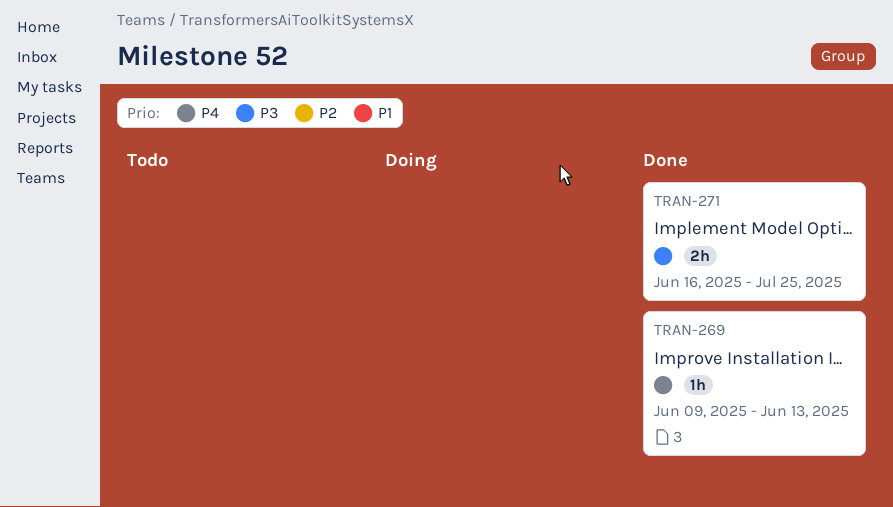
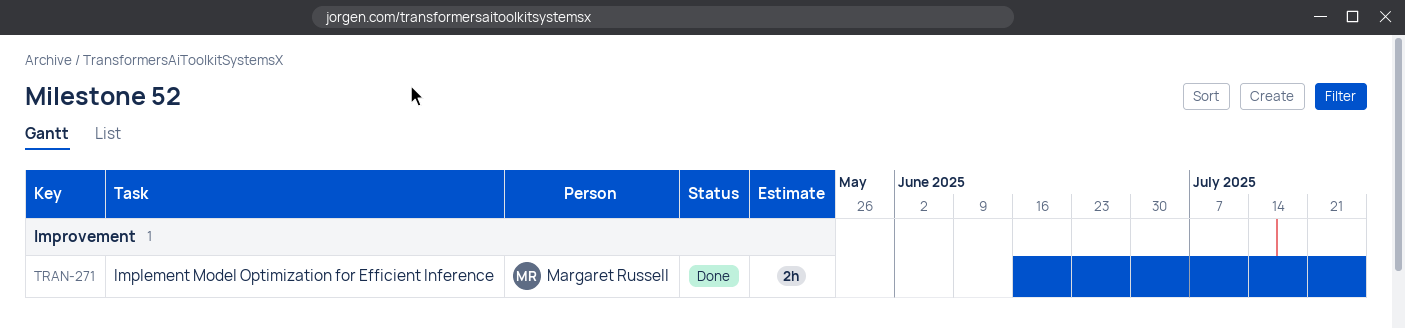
TRAN-269: present -> none

